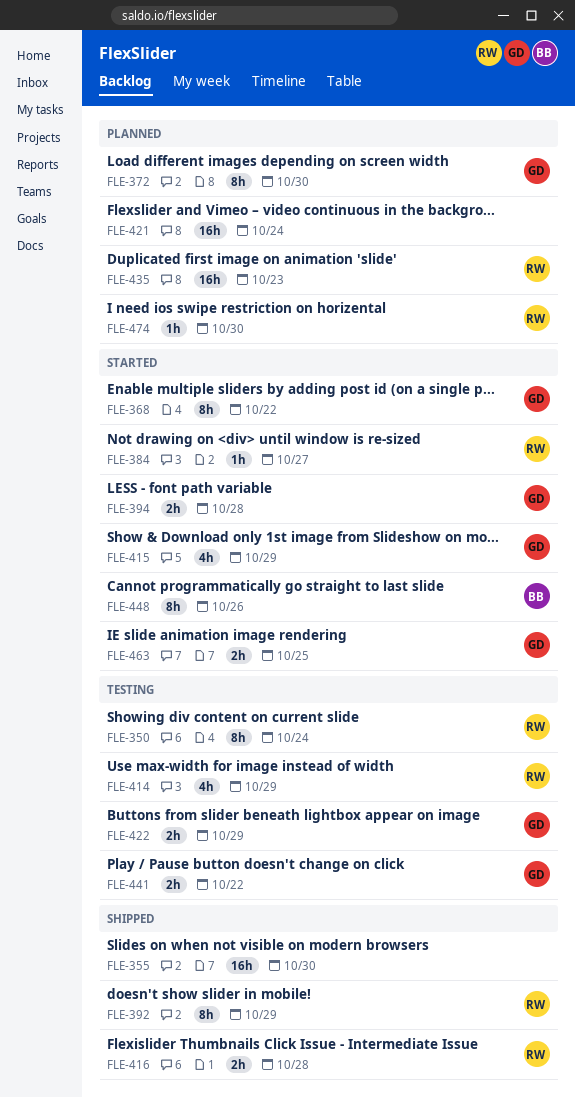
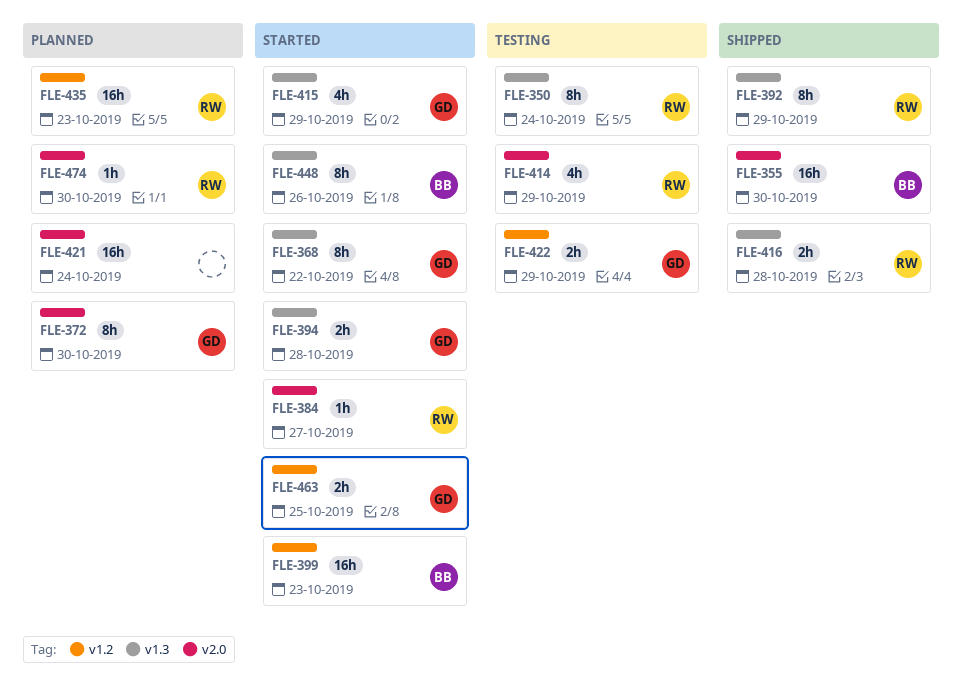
FLE-355, owner: none -> BB
FLE-399: none -> present
FLE-441: present -> none

